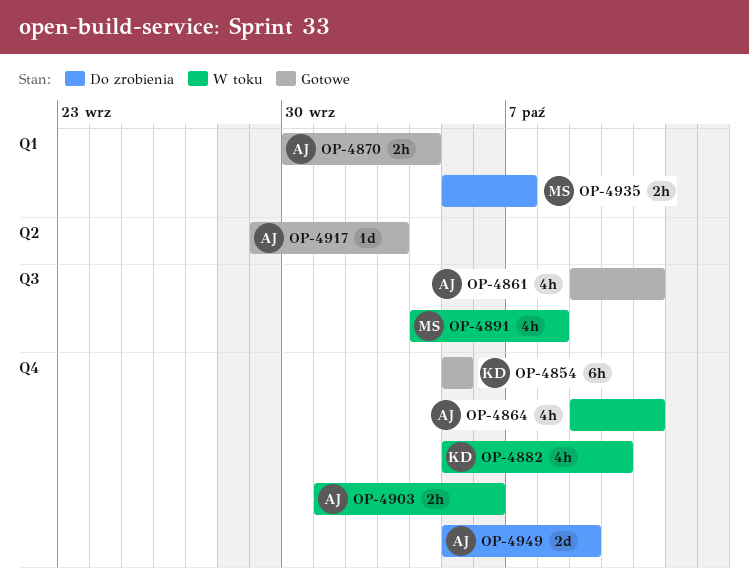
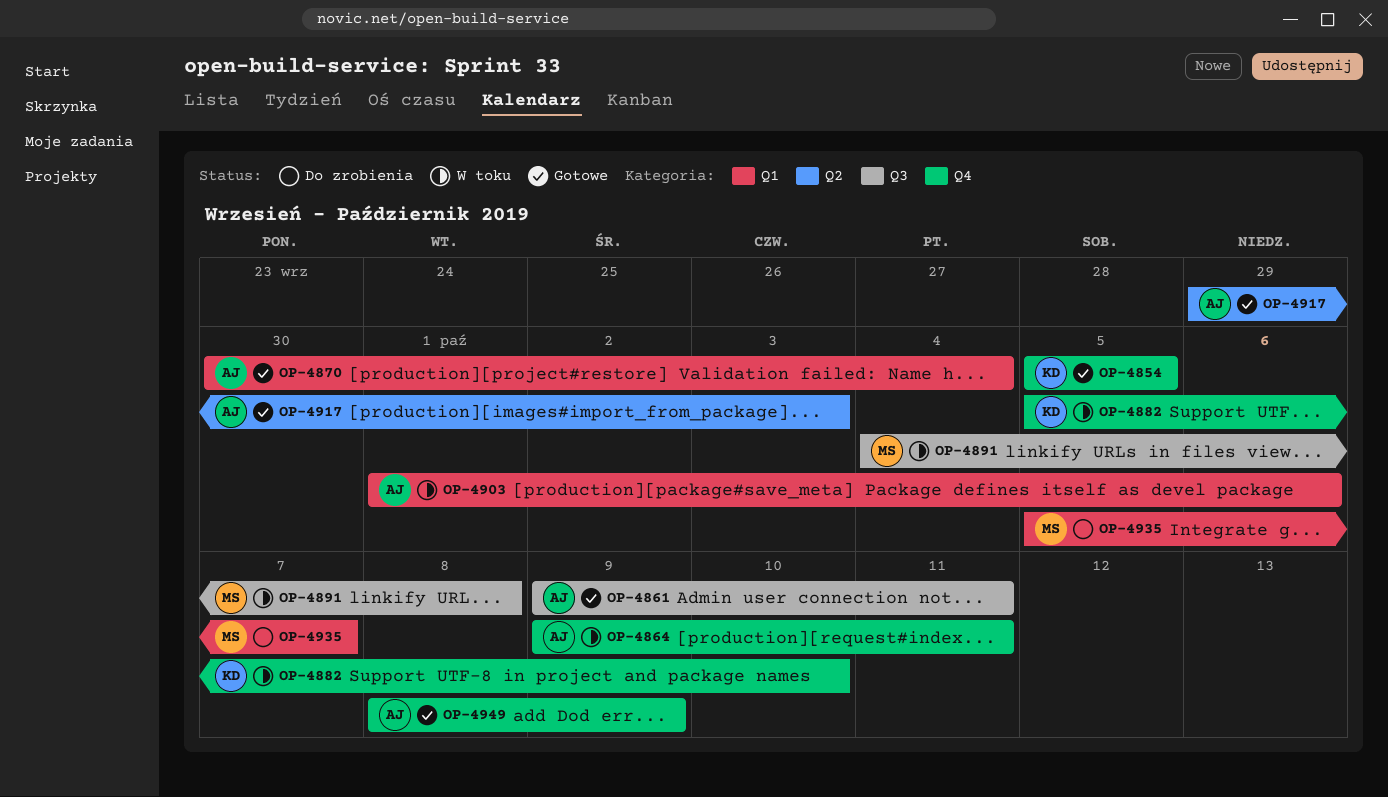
OP-4903, label: Q4 -> Q1
OP-4949, status: Do zrobienia -> Gotowe
OP-4949, start: Oct 5 -> Oct 8

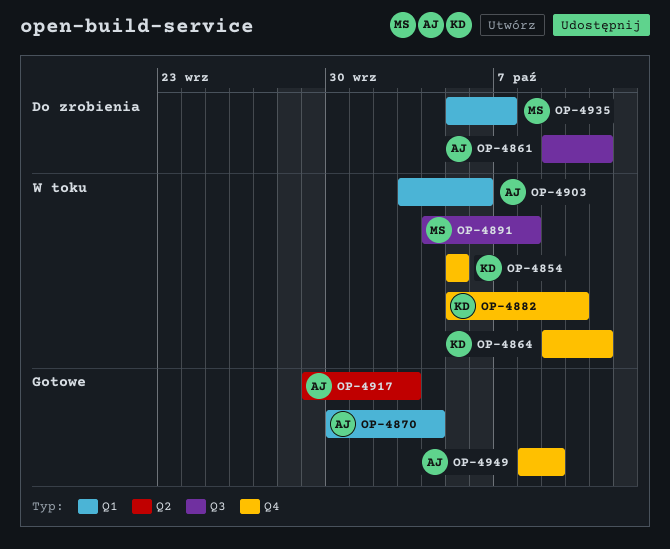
OP-4854, status: Gotowe -> W toku
OP-4861, status: Gotowe -> Do zrobienia
OP-4864, owner: AJ -> KD
OP-4903, start: Oct 1 -> Oct 3

